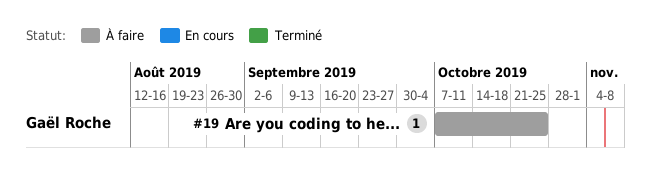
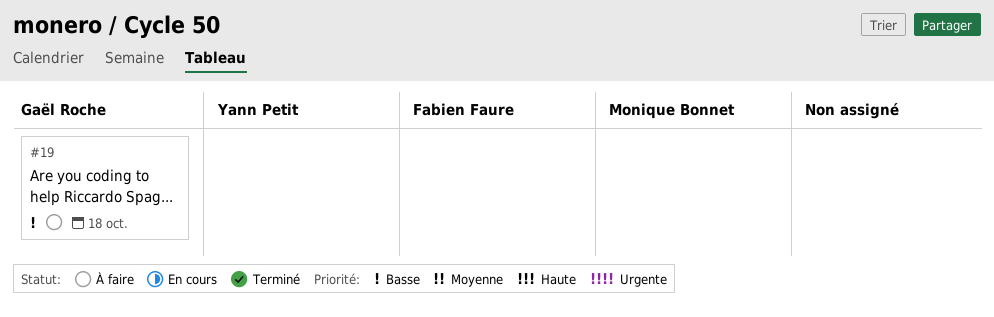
#19, due: Oct 25 -> Oct 18

